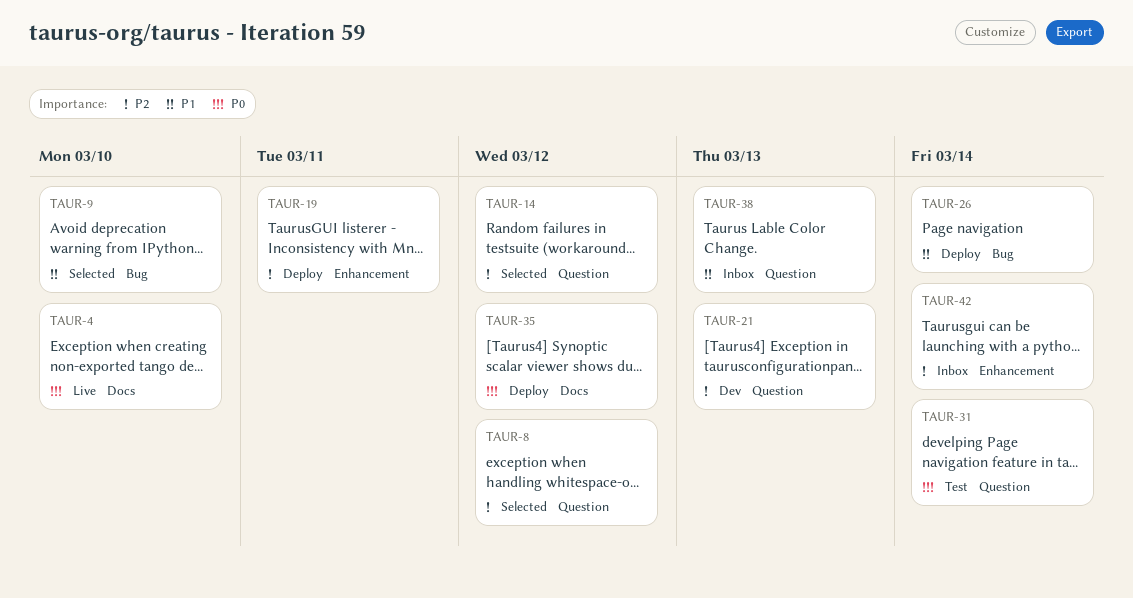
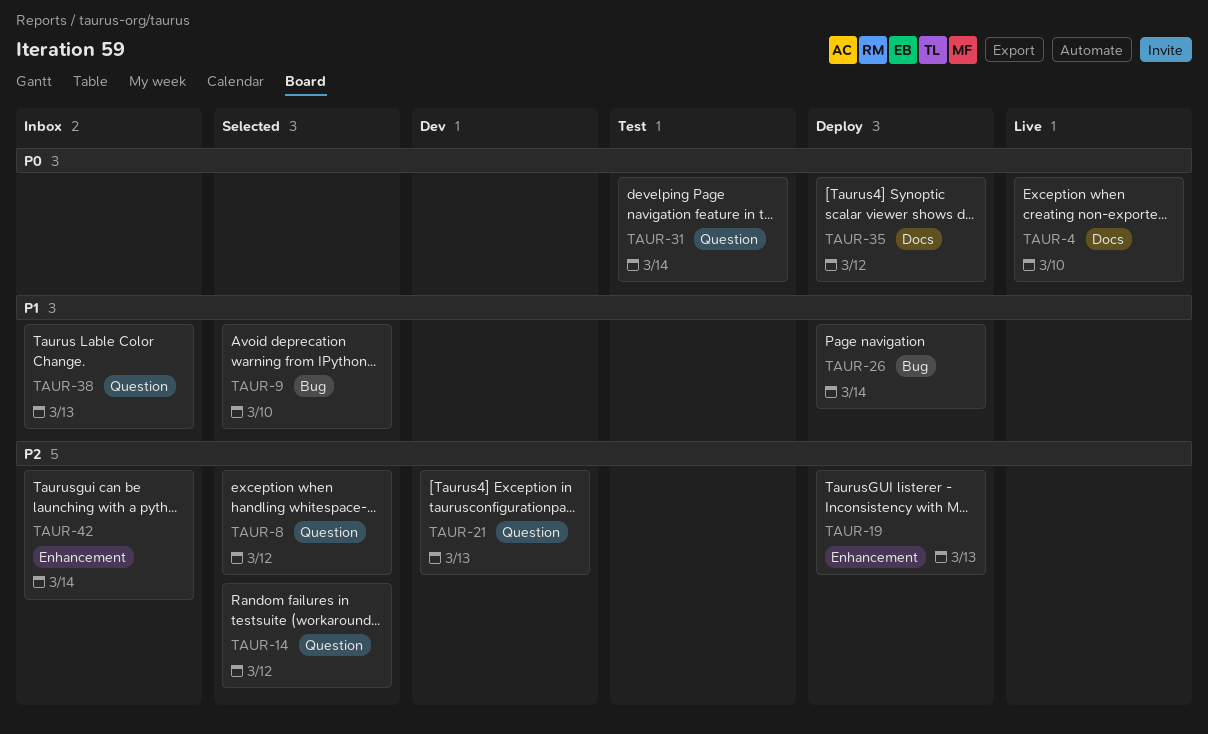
TAUR-19, due: Mar 11 -> Mar 13

